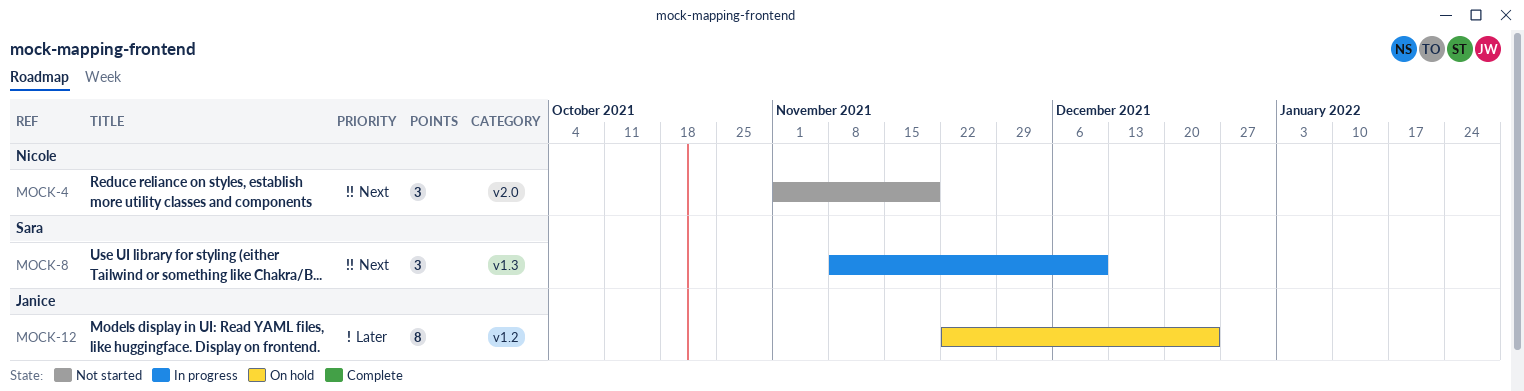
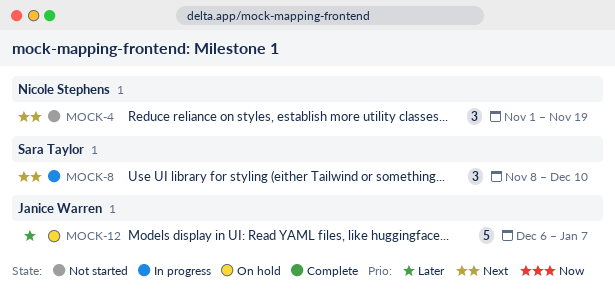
MOCK-12, estimate: 8 -> 5
MOCK-12, start: Nov 22 -> Dec 6
MOCK-12, due: Dec 24 -> Jan 7

